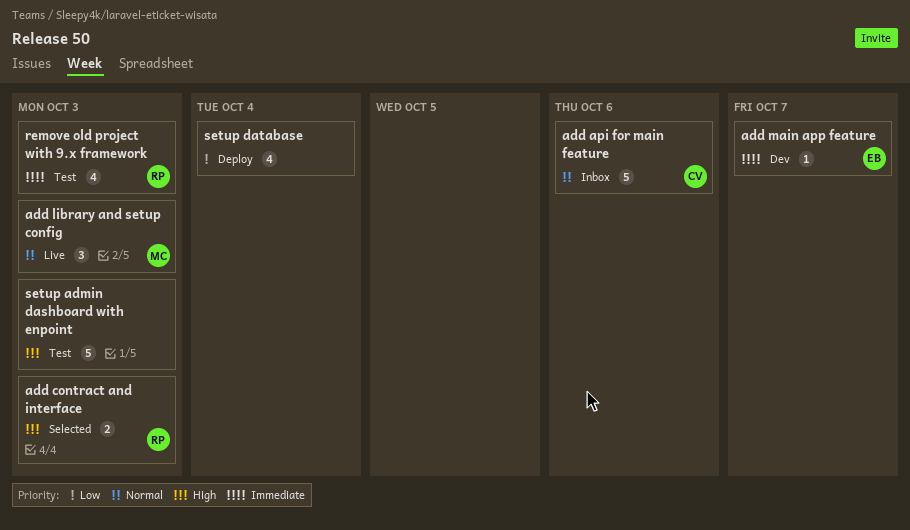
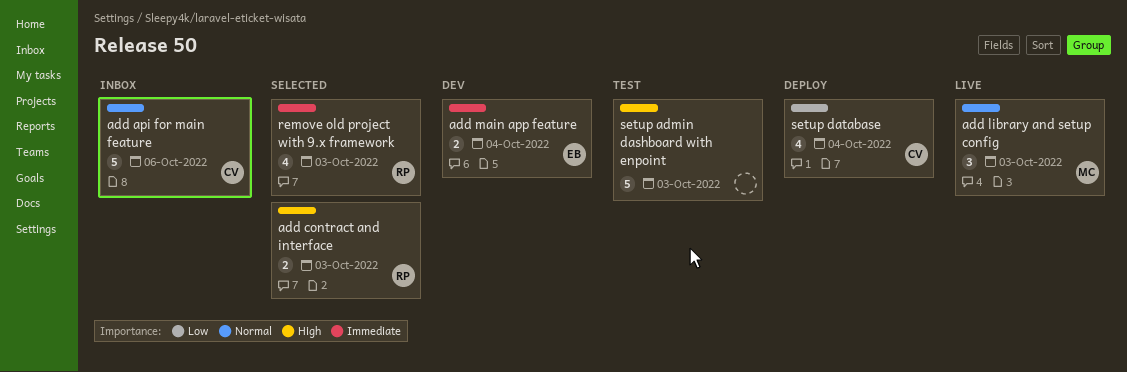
add main app feature, estimate: 1 -> 2
add main app feature, due: Oct 7 -> Oct 4
remove old project with 9.x framework, status: Test -> Selected
setup database, owner: none -> CV

